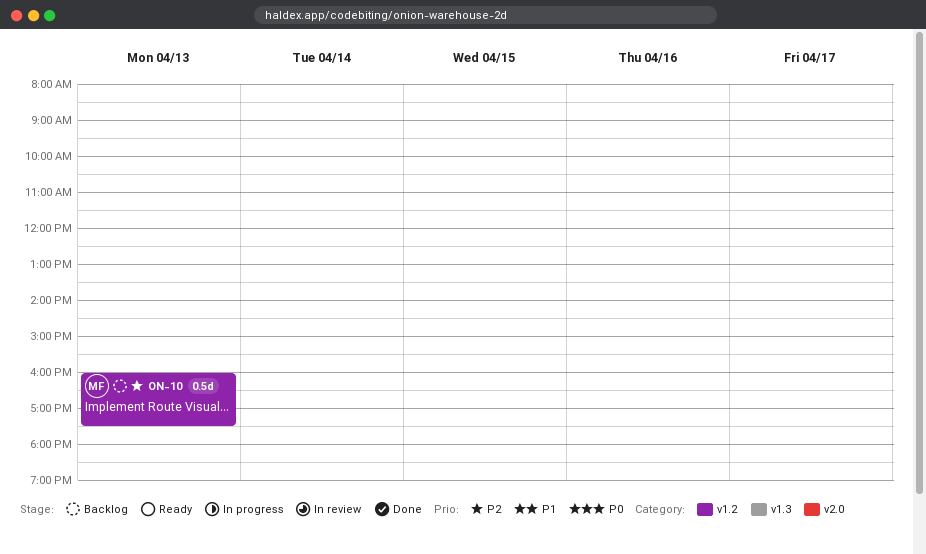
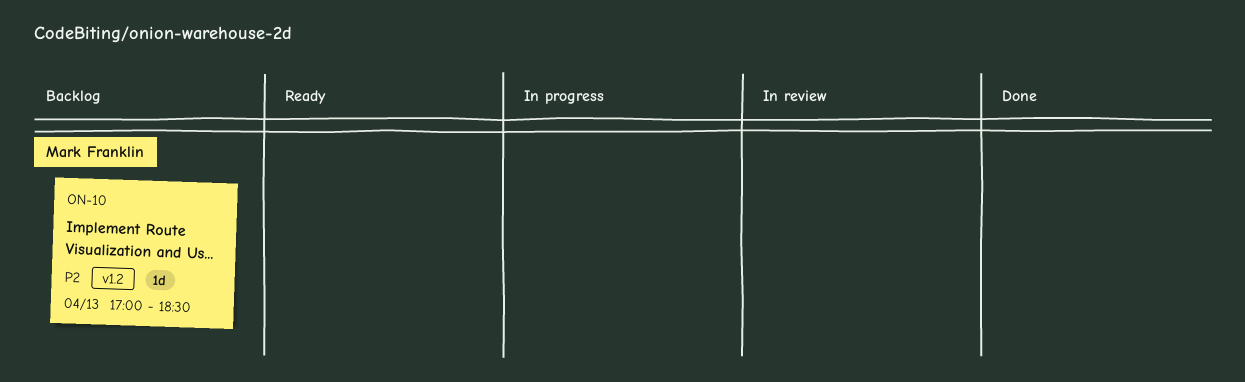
ON-10, estimate: 0.5d -> 1d
ON-10, begins: 16:00 -> 17:00
ON-10, ends: 17:30 -> 18:30

